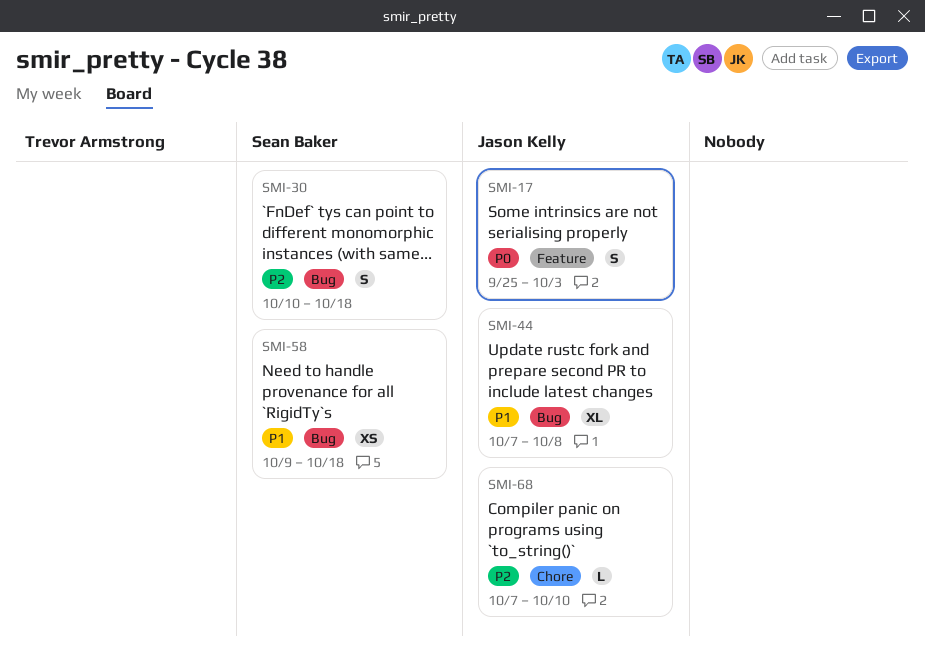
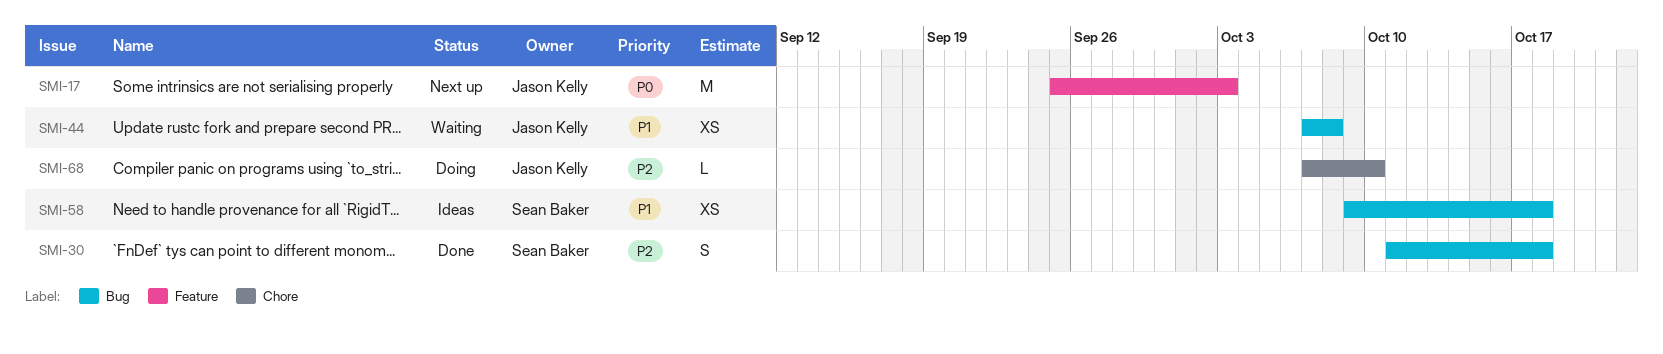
SMI-17, estimate: S -> M
SMI-30, start: Oct 10 -> Oct 11
SMI-44, estimate: XL -> XS

